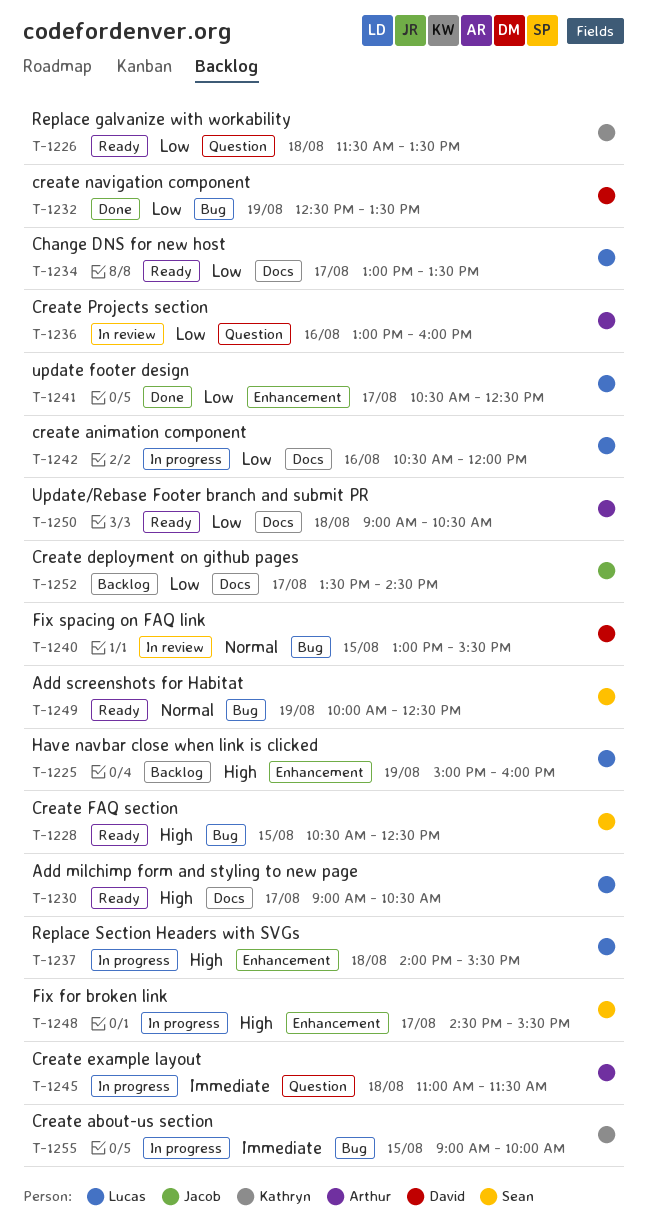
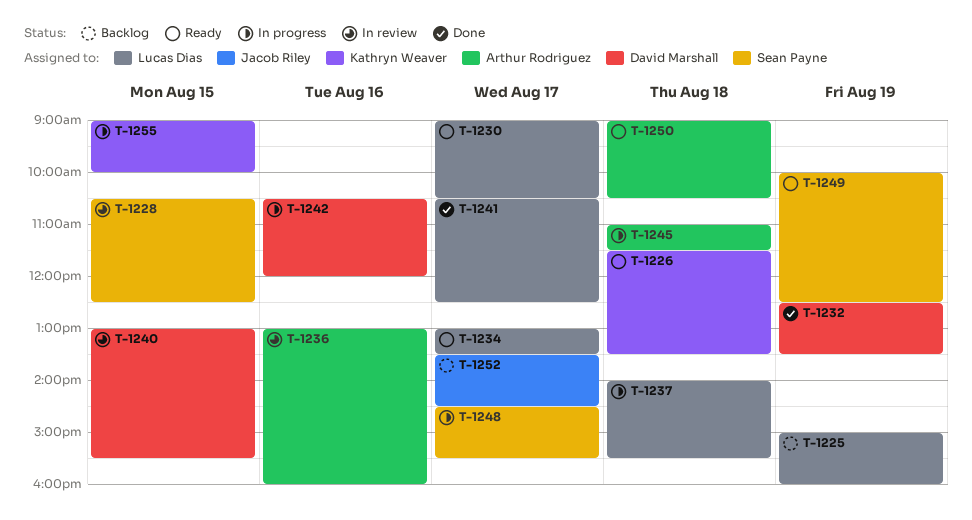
T-1228, status: Ready -> In review
T-1242, owner: Lucas Dias -> David Marshall

